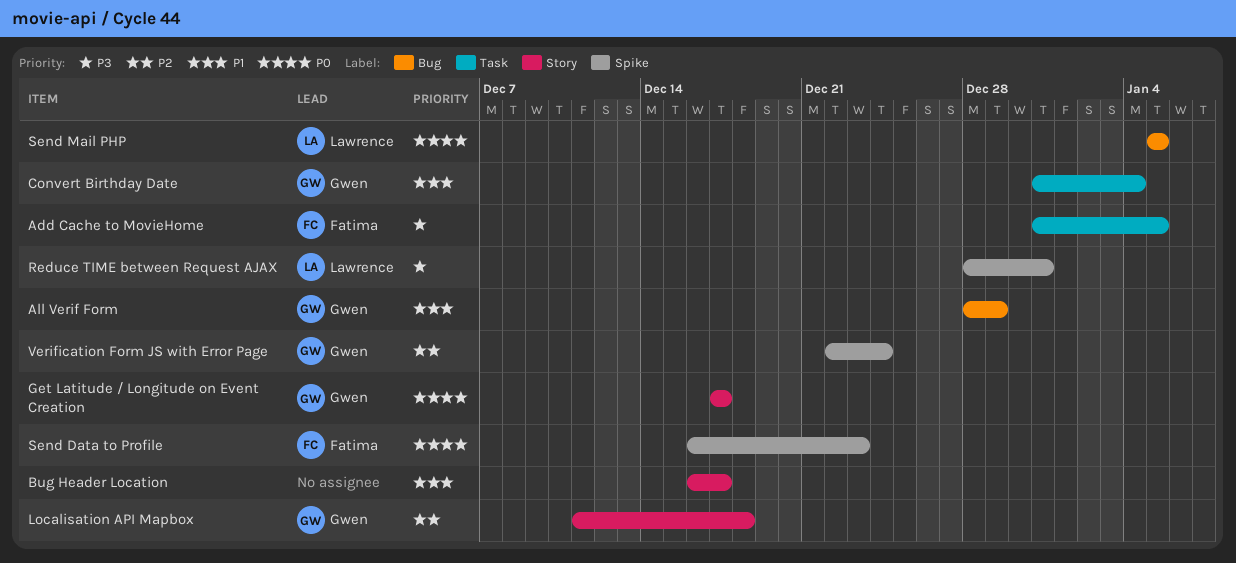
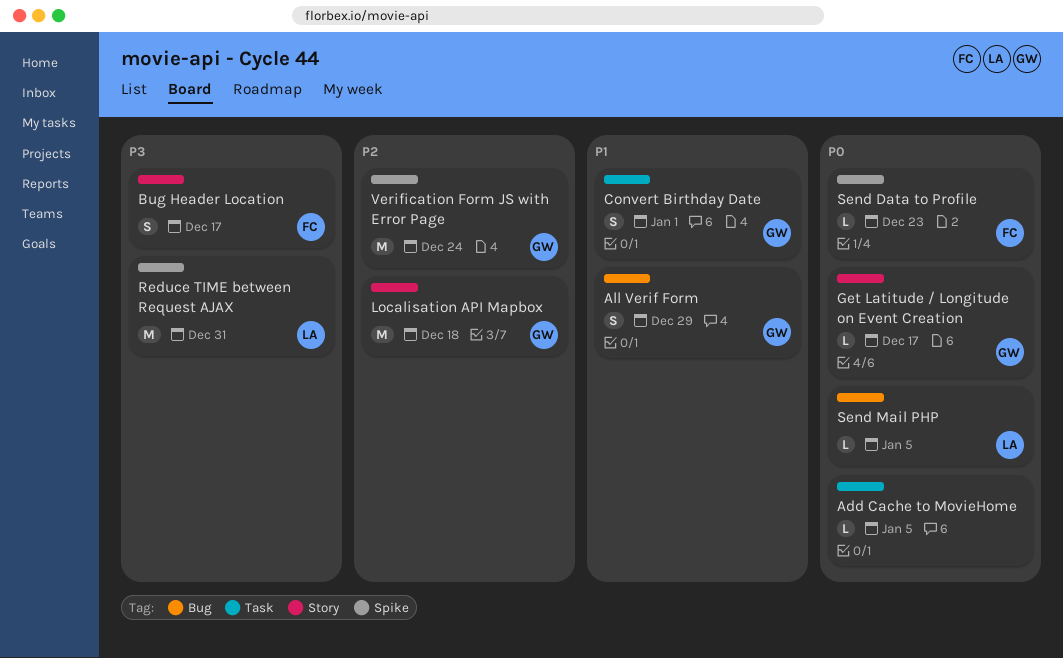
Add Cache to MovieHome, owner: Fatima -> none
Add Cache to MovieHome, priority: P3 -> P0
Bug Header Location, owner: none -> Fatima
Bug Header Location, priority: P1 -> P3
Convert Birthday Date, due: Jan 4 -> Jan 1

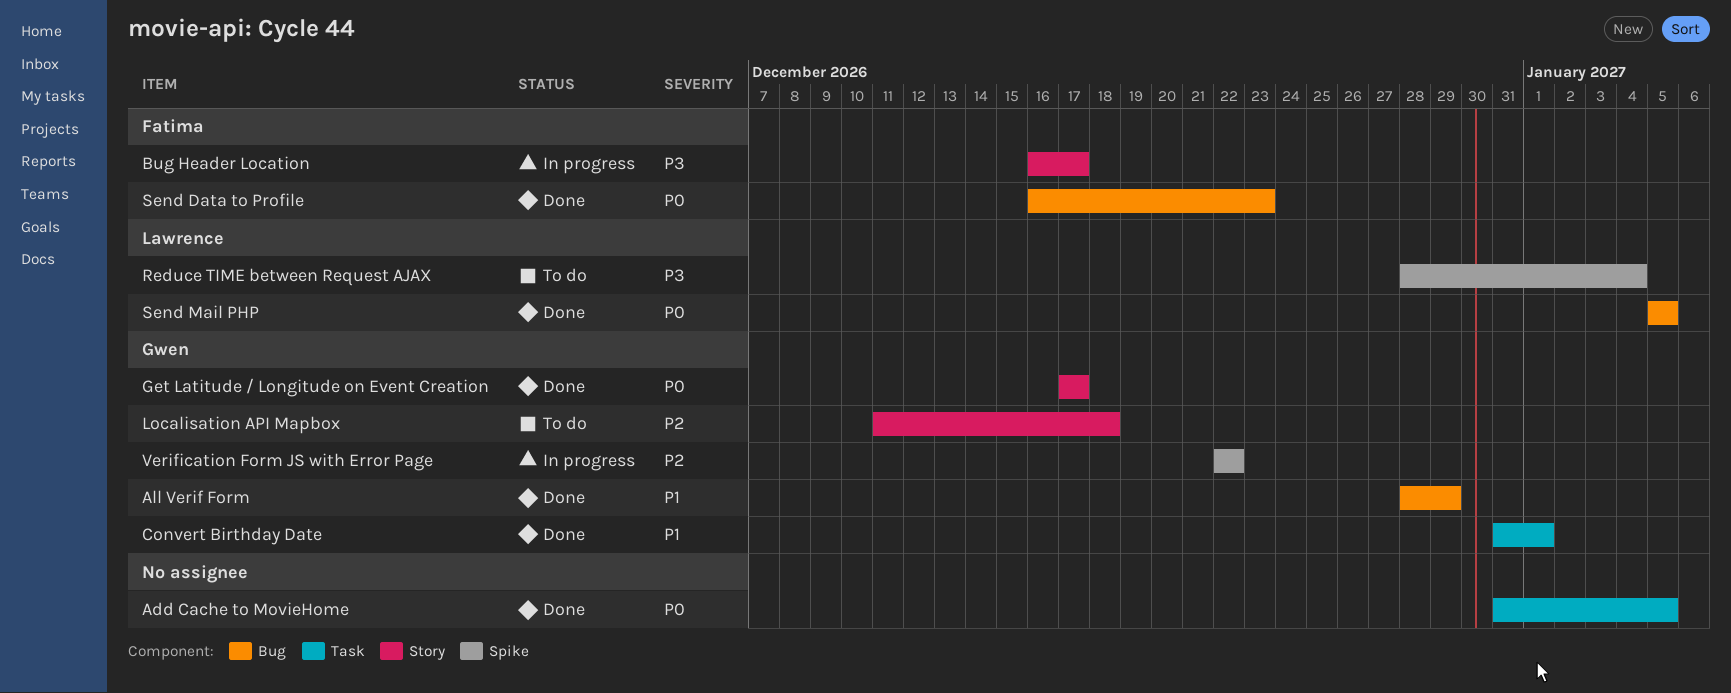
Reduce TIME between Request AJAX, due: Dec 31 -> Jan 4
Send Data to Profile, label: Spike -> Bug
Verification Form JS with Error Page, due: Dec 24 -> Dec 22

